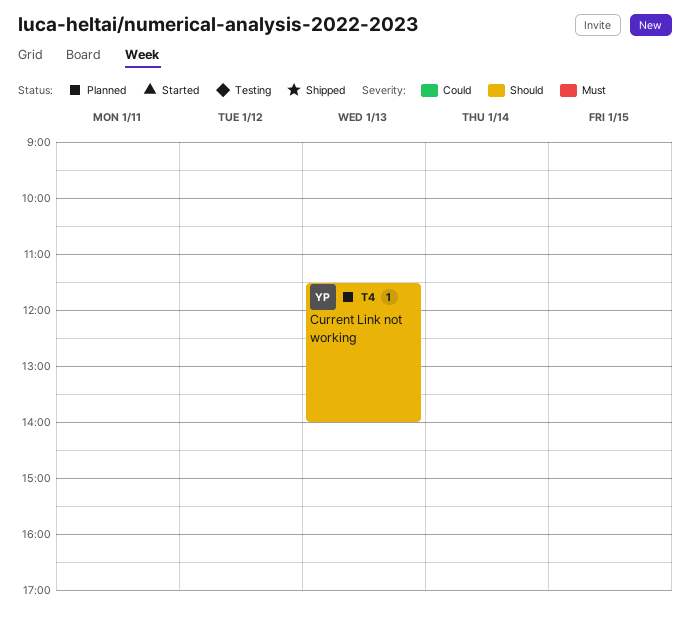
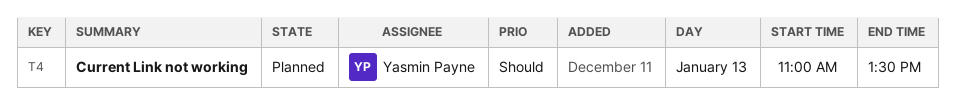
T4, begins: 11:30 -> 11:00
T4, ends: 14:00 -> 13:30

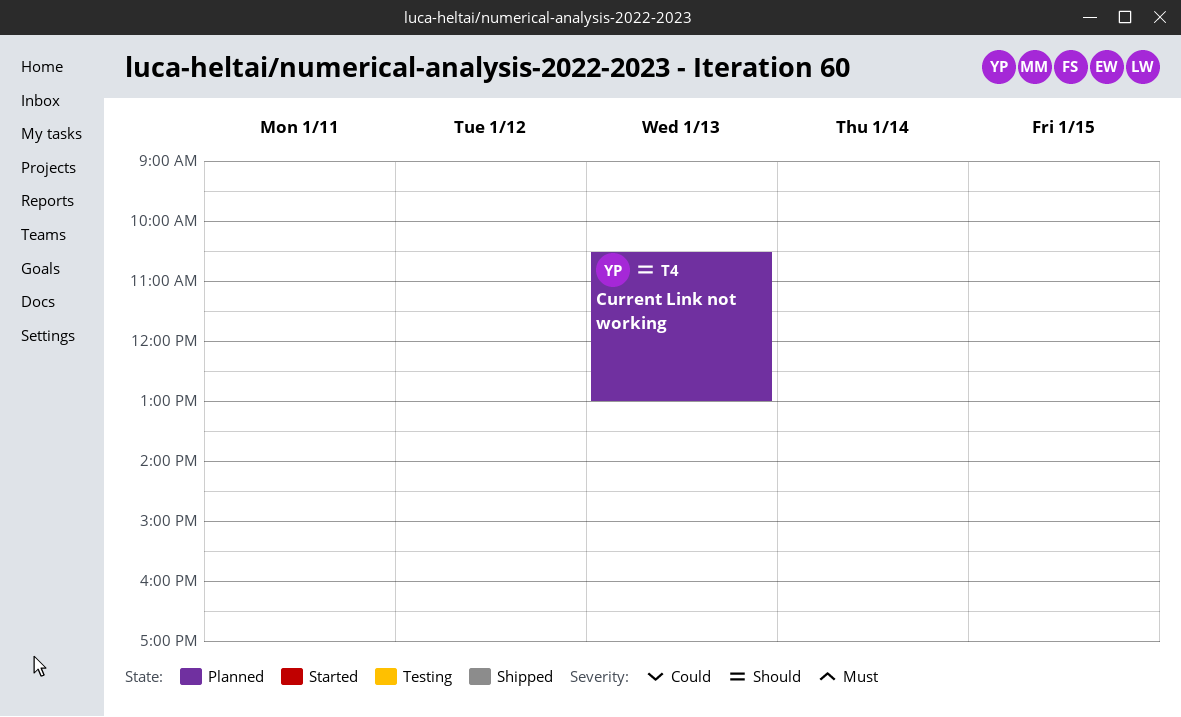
T4, begins: 11:00 -> 10:30
T4, ends: 13:30 -> 13:00

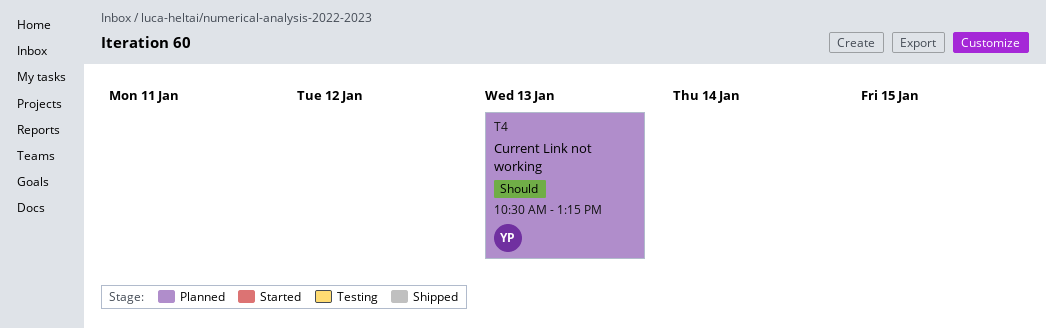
T4, ends: 13:00 -> 13:15

